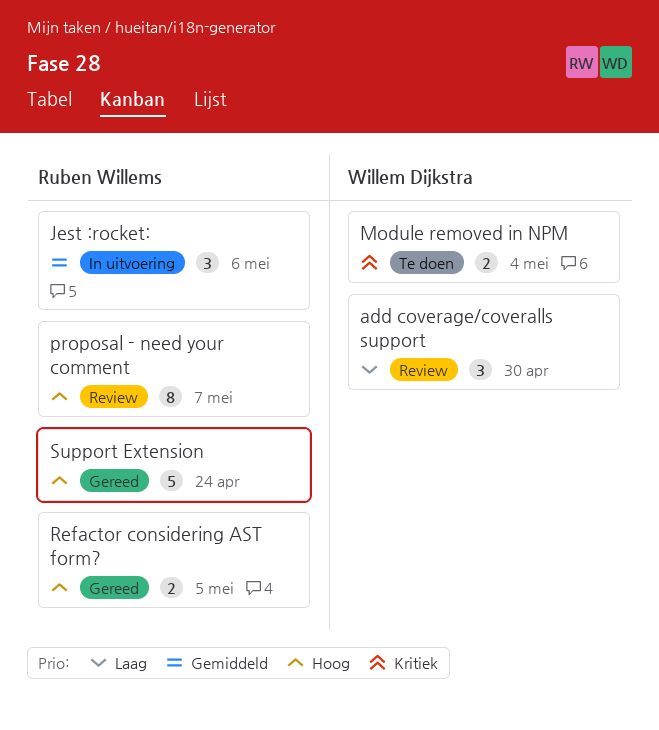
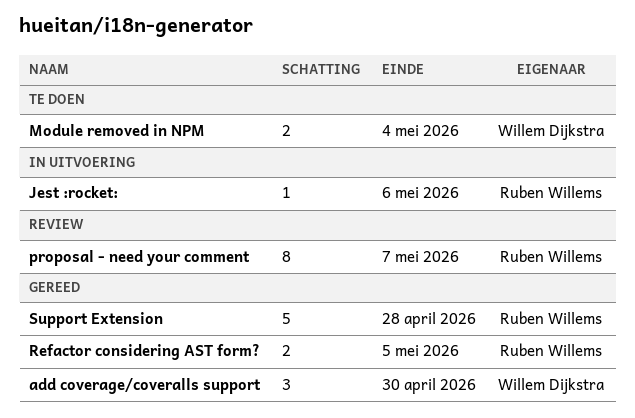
add coverage/coveralls support, status: Review -> Gereed
Jest :rocket:, estimate: 3 -> 1
Support Extension, due: Apr 24 -> Apr 28

